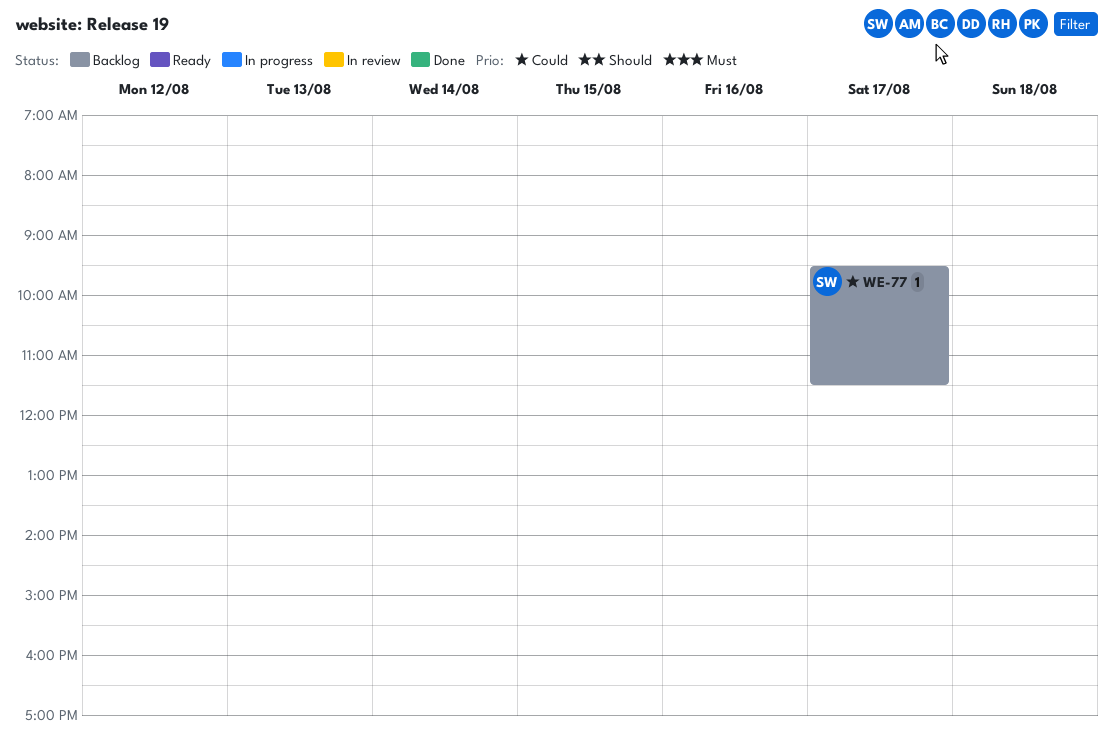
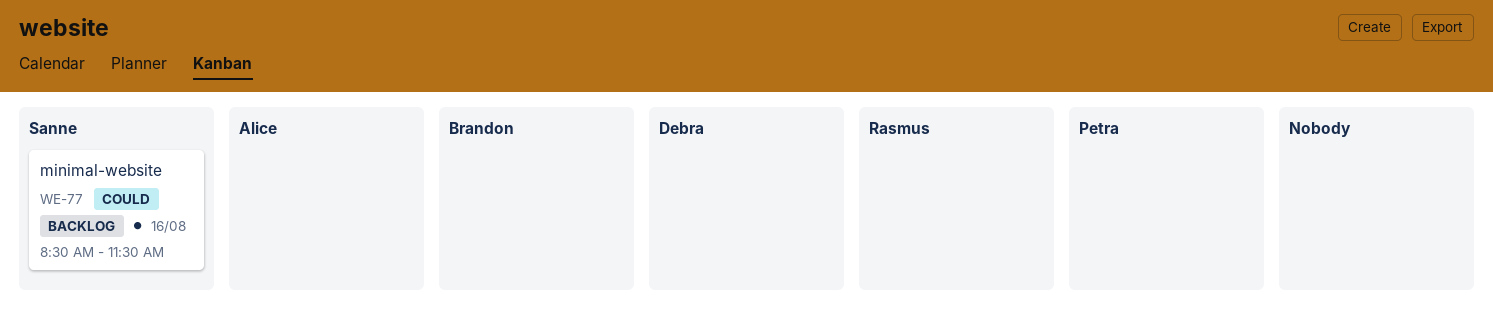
WE-77, day: Aug 17 -> Aug 16
WE-77, begins: 09:30 -> 08:30

